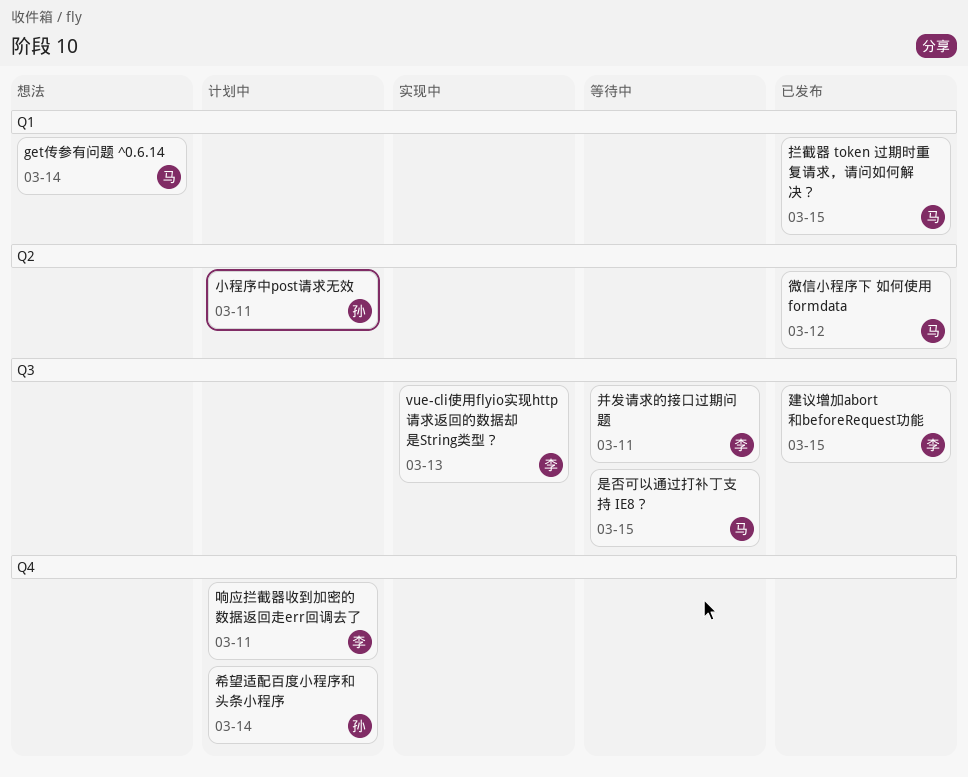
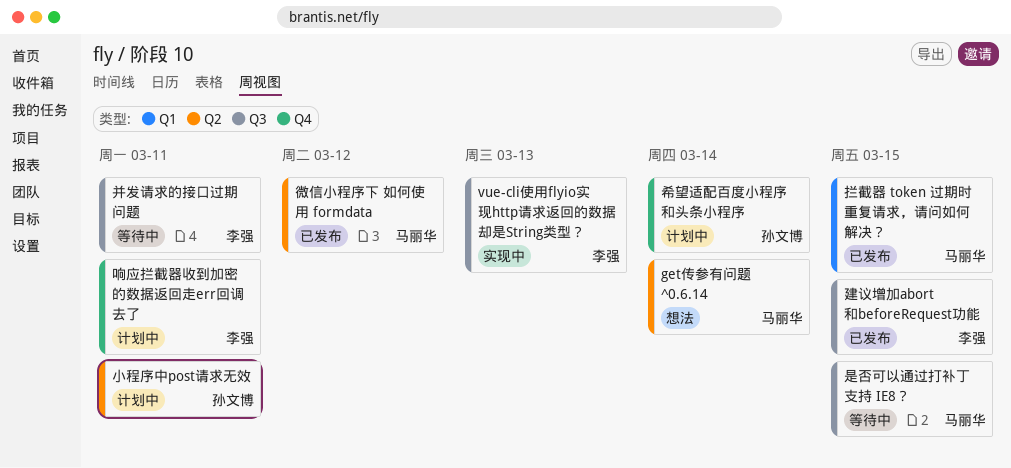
get传参有问题 ^0.6.14, label: Q1 -> Q2

